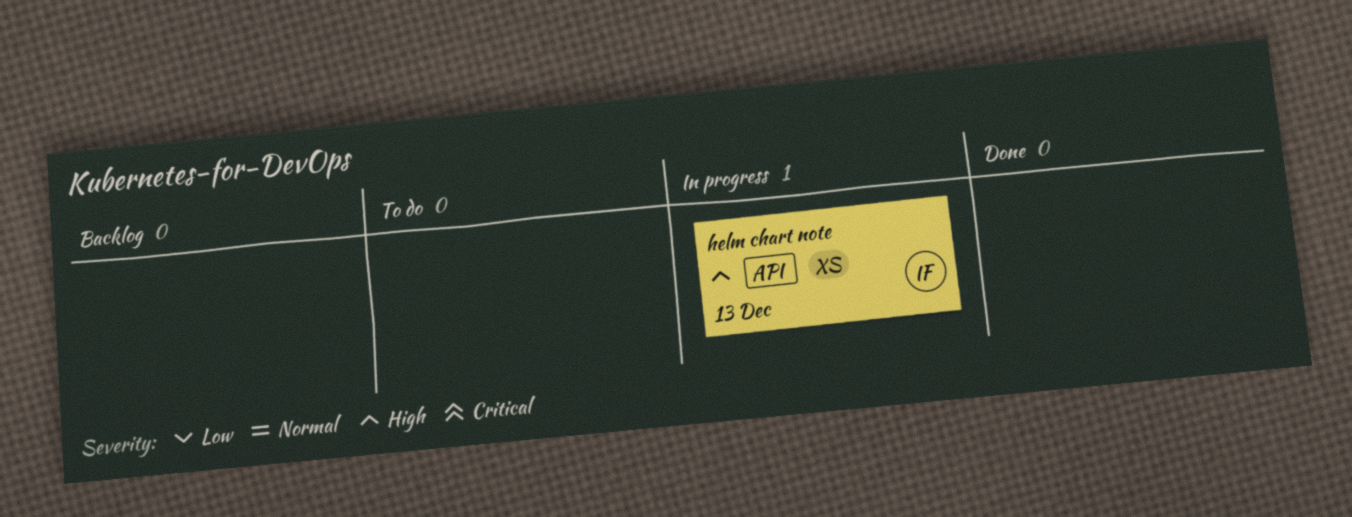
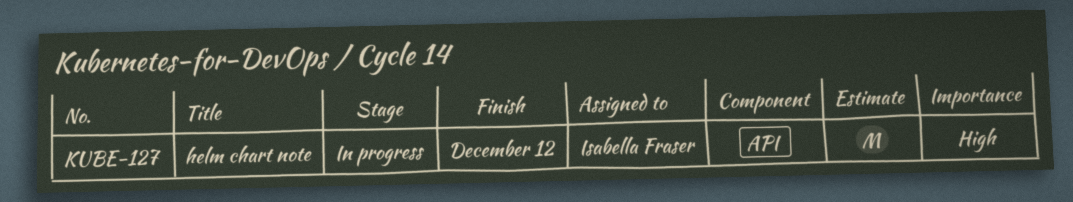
helm chart note, estimate: XS -> M
helm chart note, due: Dec 13 -> Dec 12

